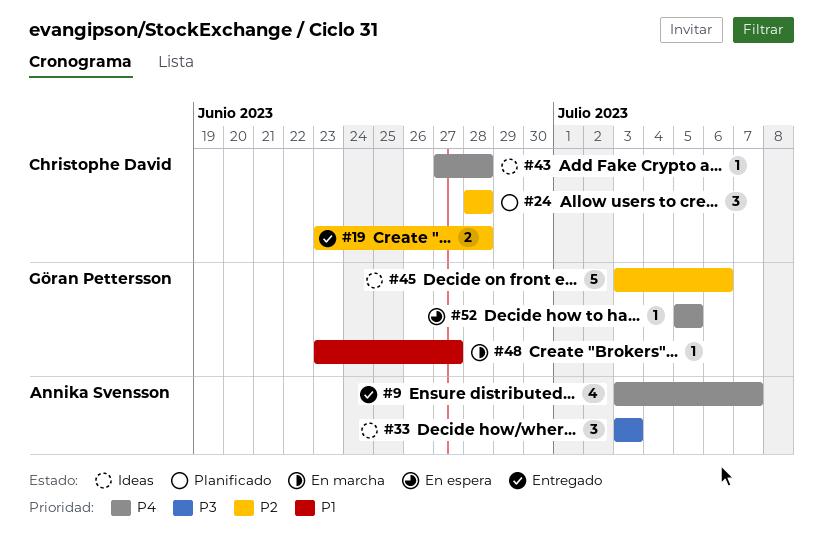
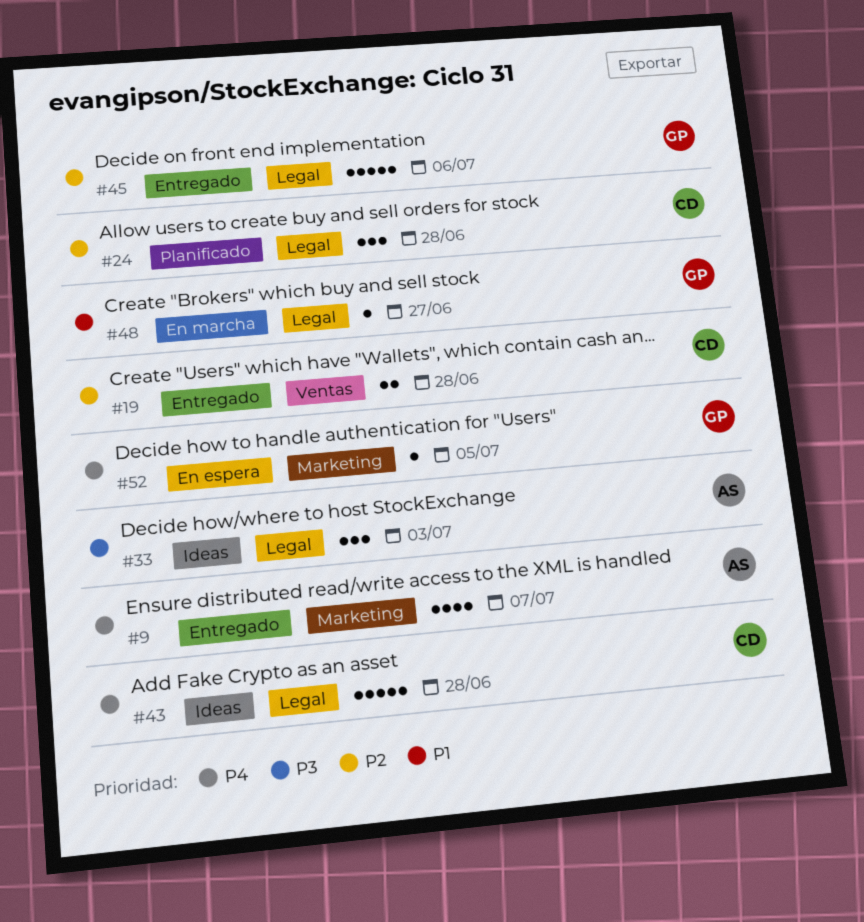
#43, estimate: 1 -> 5
#45, status: Ideas -> Entregado

